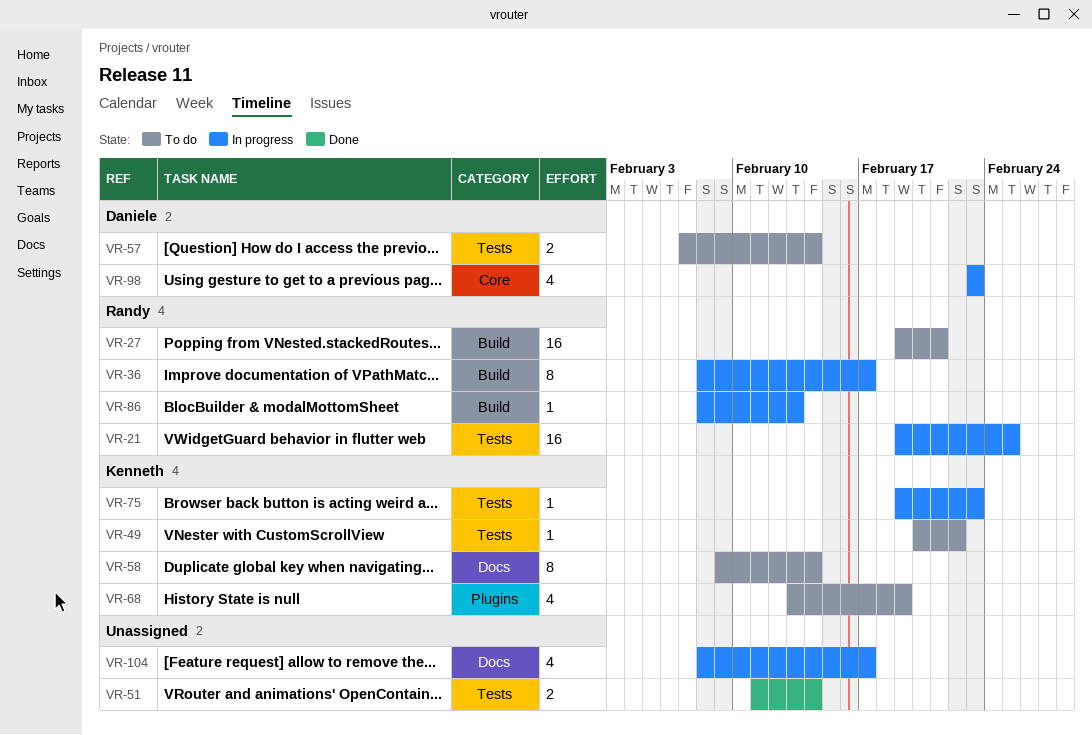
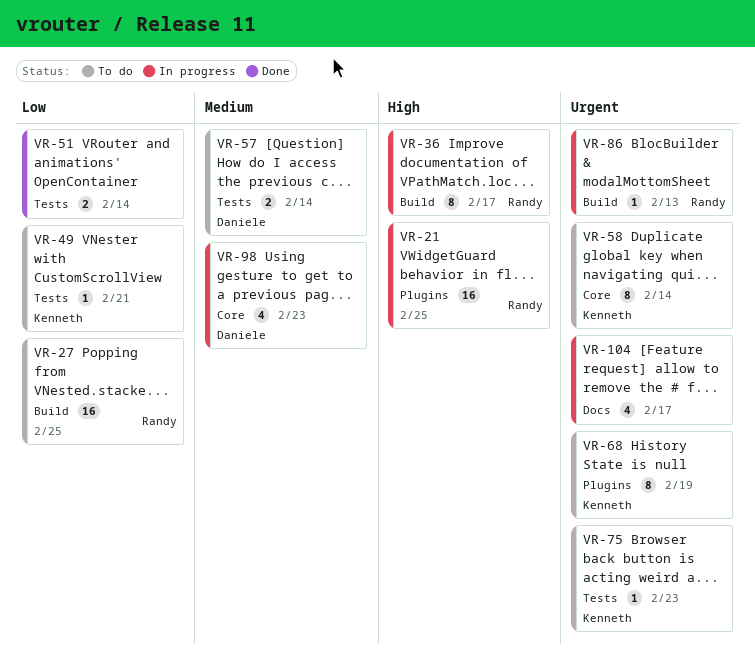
VR-21, label: Tests -> Plugins
VR-27, due: Feb 21 -> Feb 25
VR-49, due: Feb 22 -> Feb 21
VR-58, label: Docs -> Core
VR-68, estimate: 4 -> 8
VR-75, status: In progress -> To do

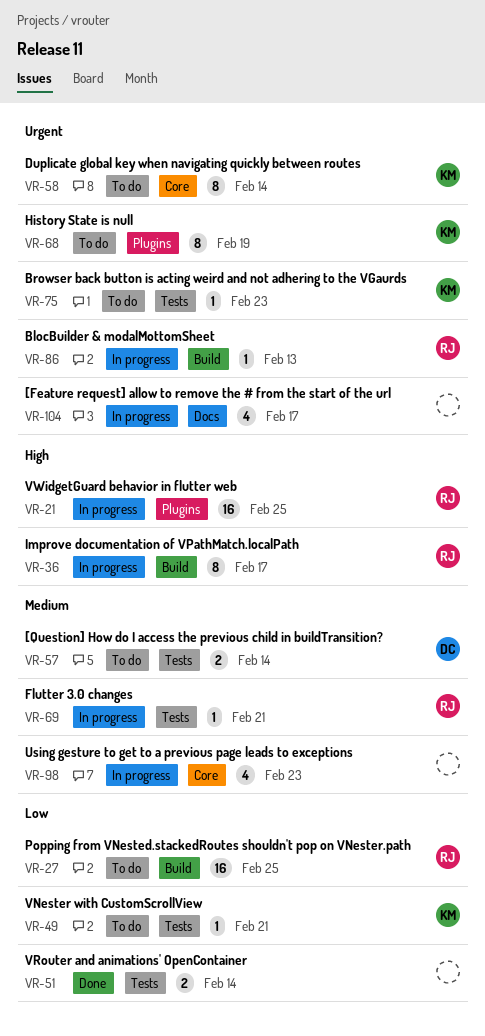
VR-69: none -> present
VR-98, owner: Daniele -> none

